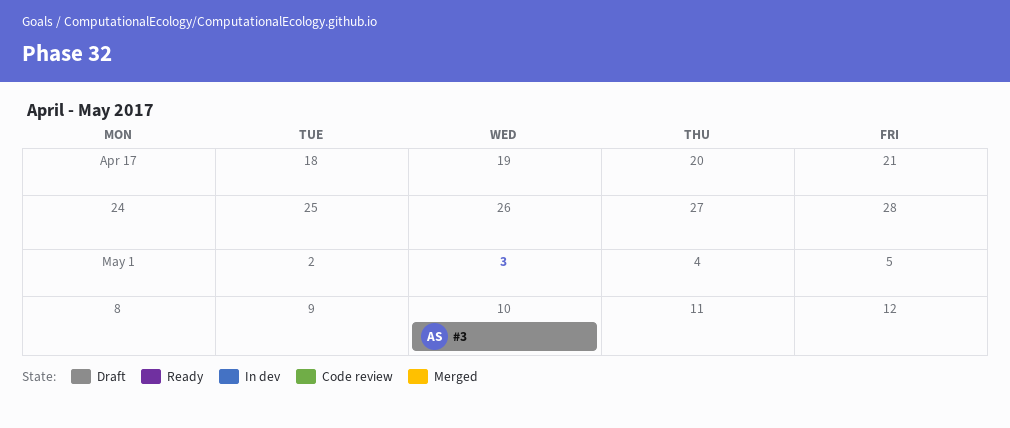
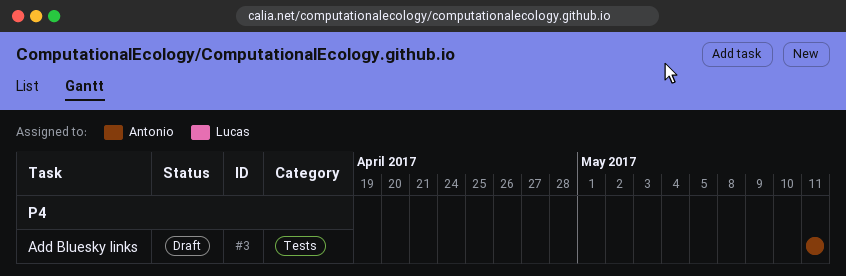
#3, start: May 10 -> May 11
#3, due: May 10 -> May 11

